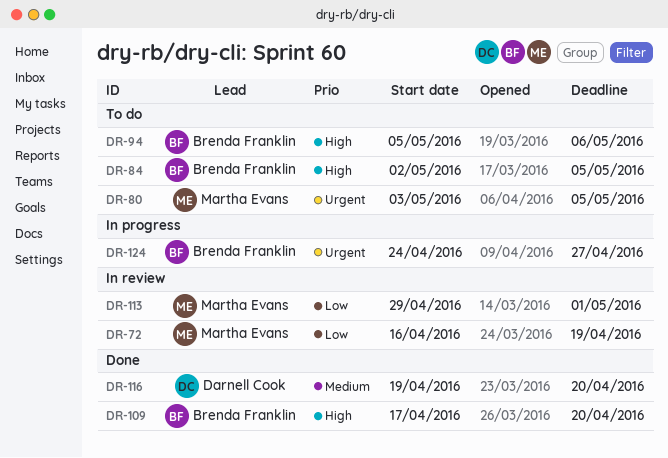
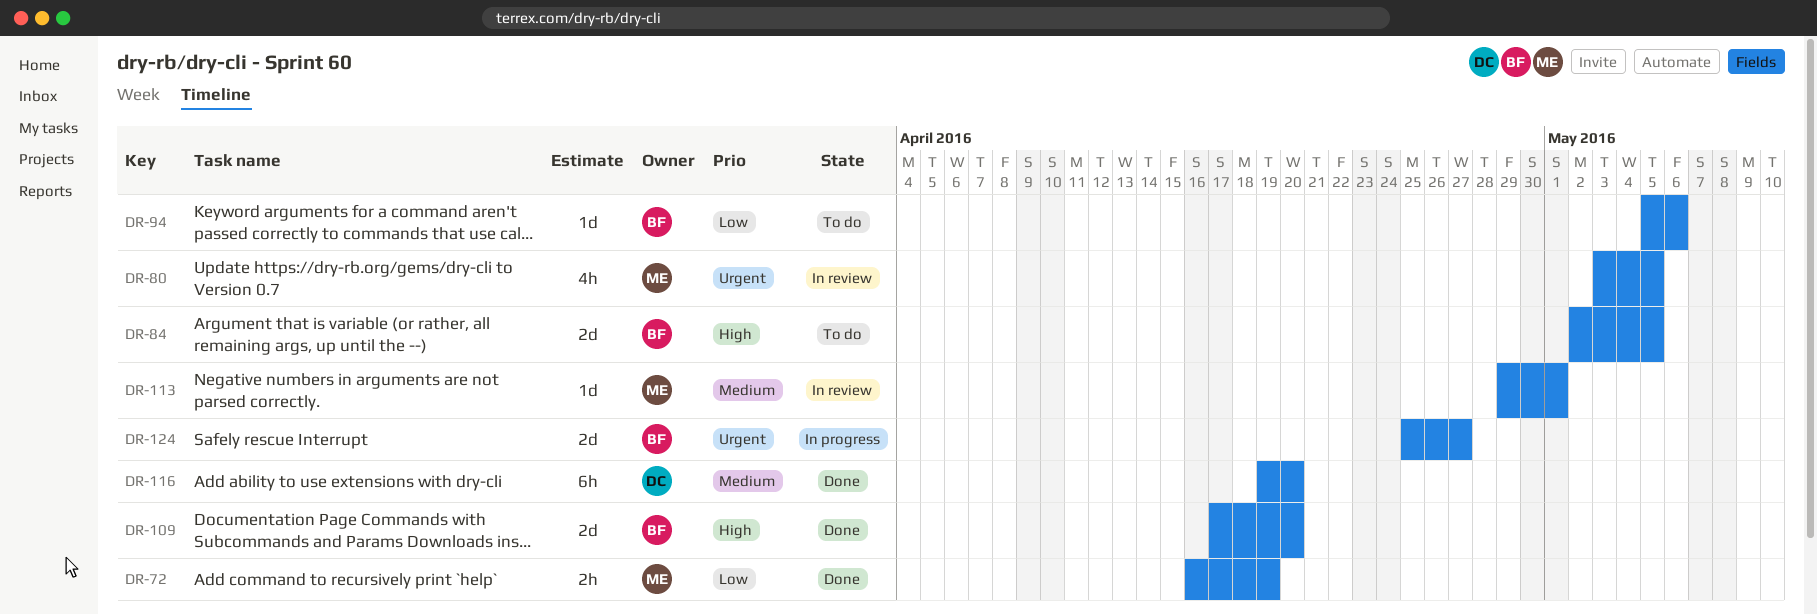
DR-72, status: In review -> Done
DR-80, status: To do -> In review
DR-94, priority: High -> Low
DR-113, priority: Low -> Medium
DR-124, start: Apr 24 -> Apr 25

